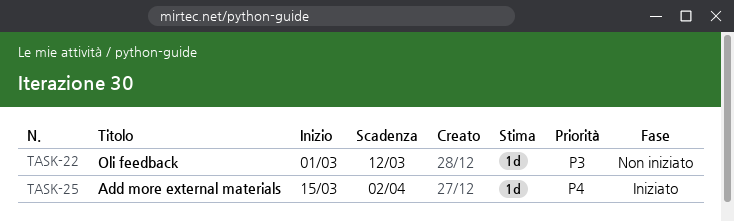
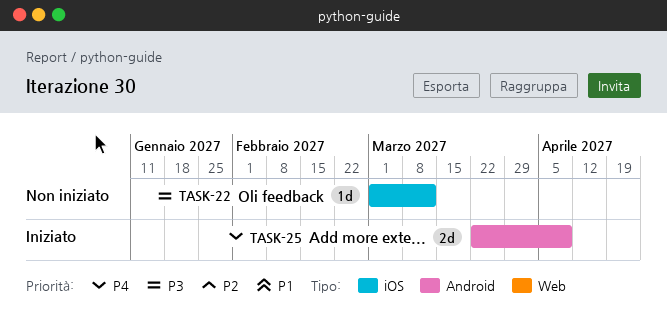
TASK-25, estimate: 1d -> 2d
TASK-25, start: Mar 15 -> Mar 22
TASK-25, due: Apr 2 -> Apr 9

